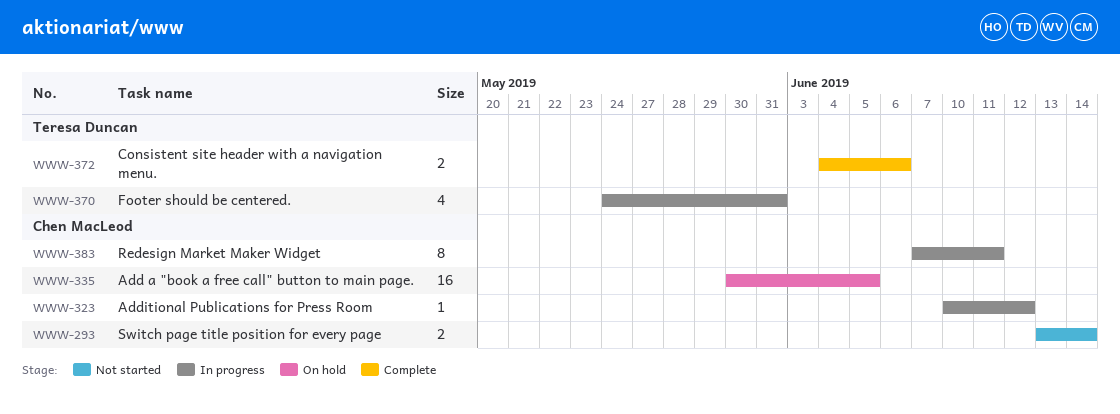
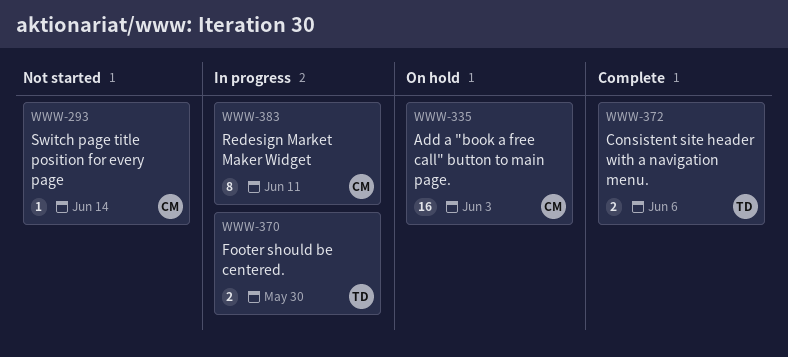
WWW-293, estimate: 2 -> 1
WWW-323: present -> none
WWW-335, due: Jun 5 -> Jun 3
WWW-370, estimate: 4 -> 2
WWW-370, due: May 31 -> May 30

